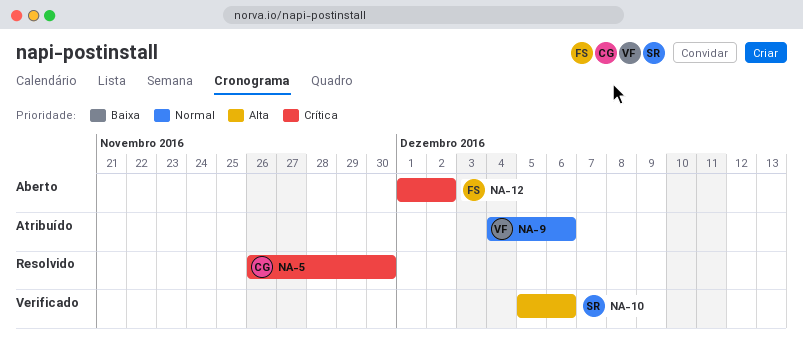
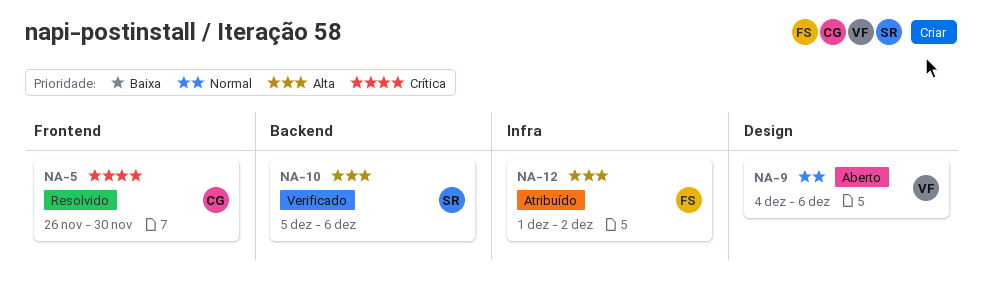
NA-9, status: Atribuído -> Aberto
NA-12, status: Aberto -> Atribuído
NA-12, priority: Crítica -> Alta

